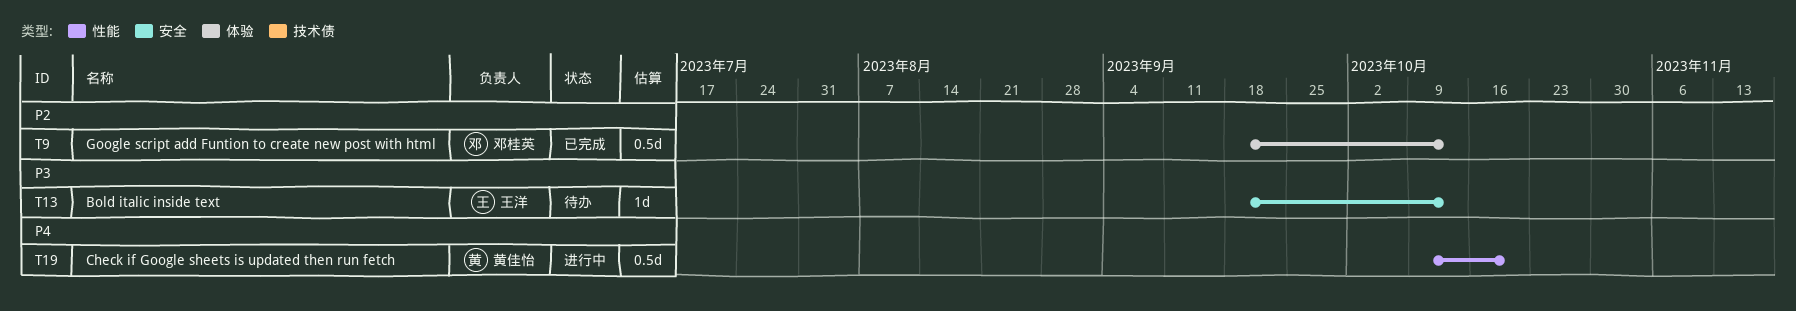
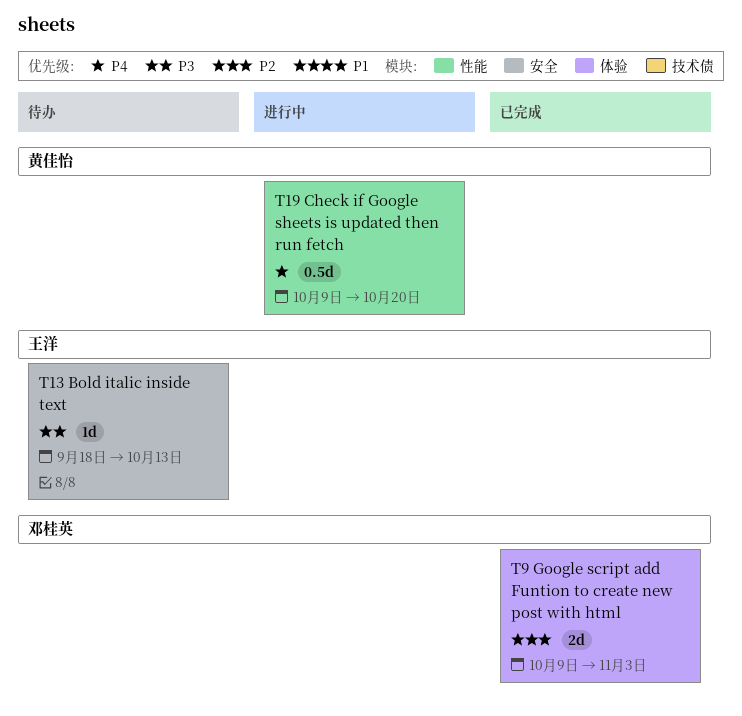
T9, estimate: 0.5d -> 2d
T9, start: Sep 18 -> Oct 9
T9, due: Oct 13 -> Nov 3

